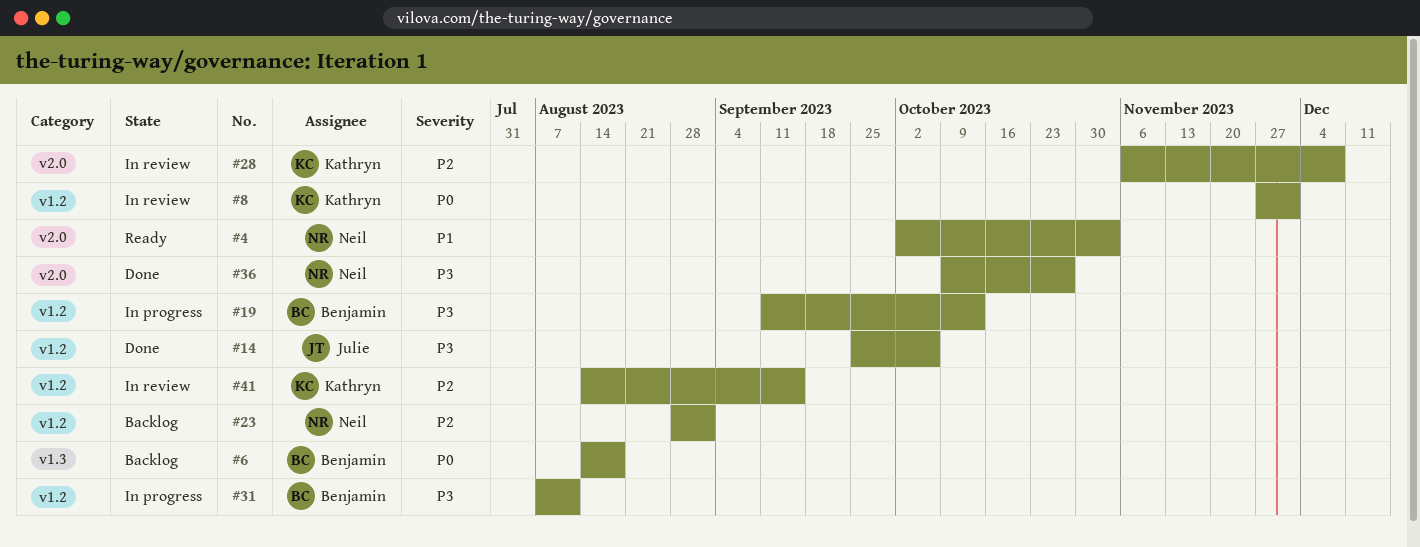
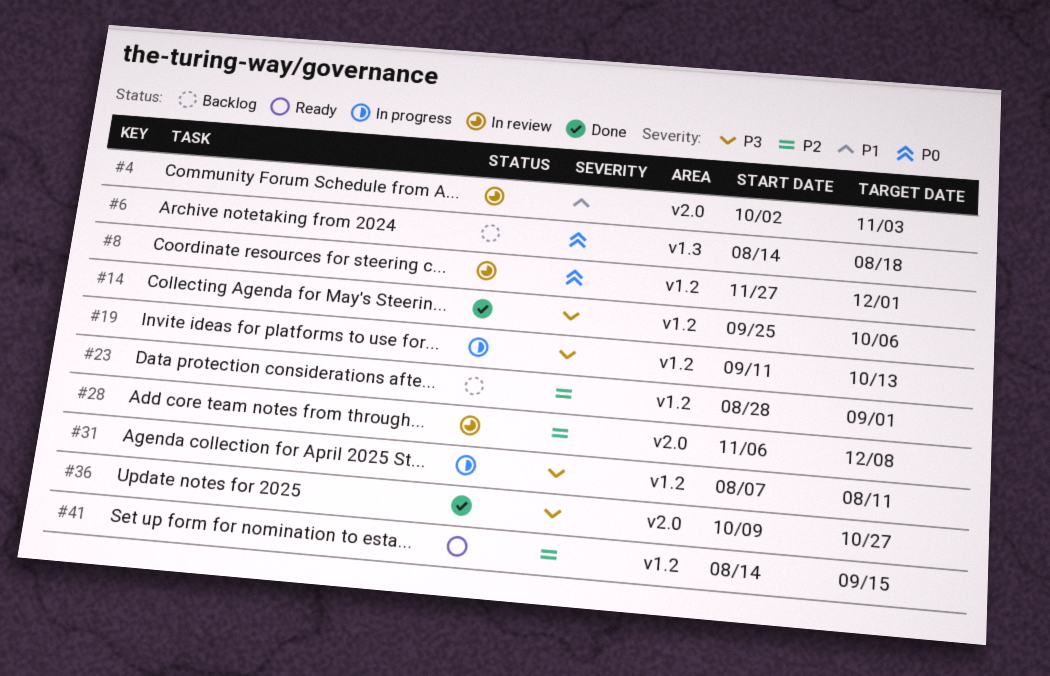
#4, status: Ready -> In review
#41, status: In review -> Ready

